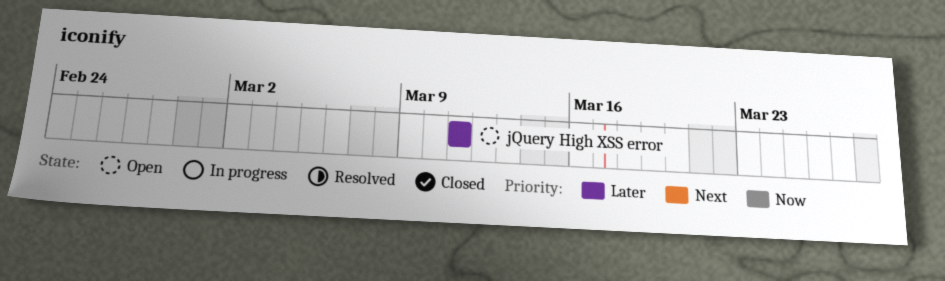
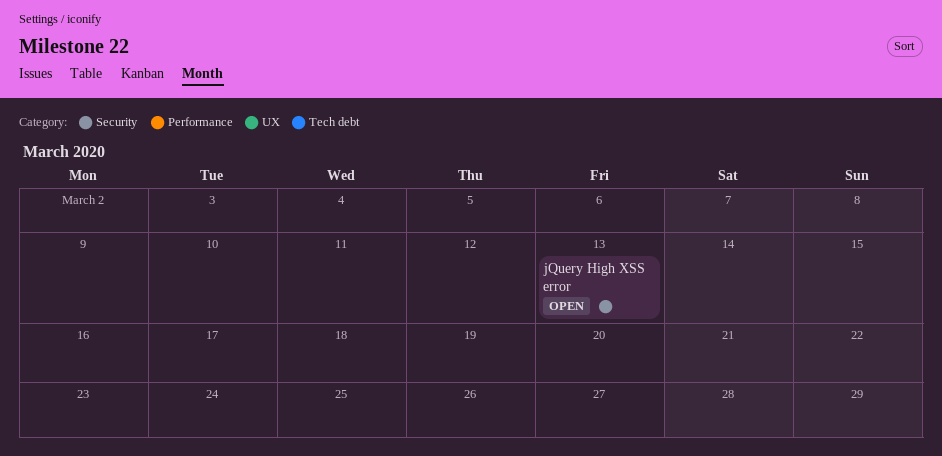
jQuery High XSS error, due: Mar 11 -> Mar 13

